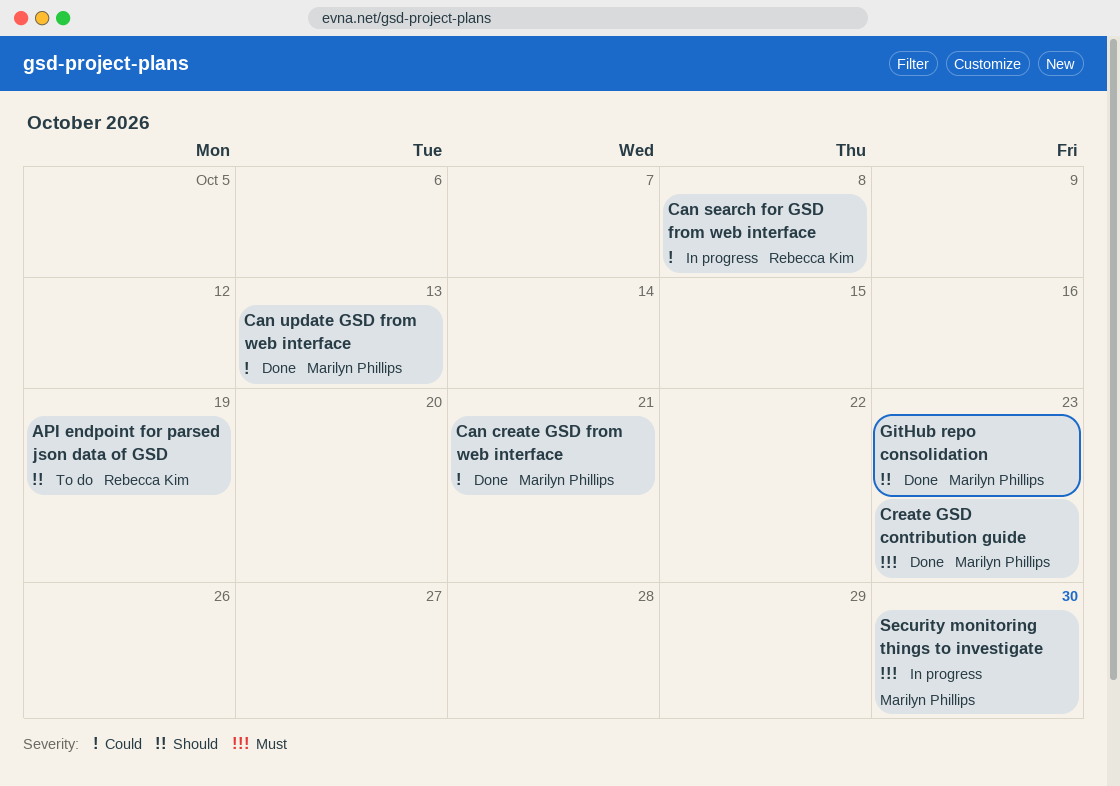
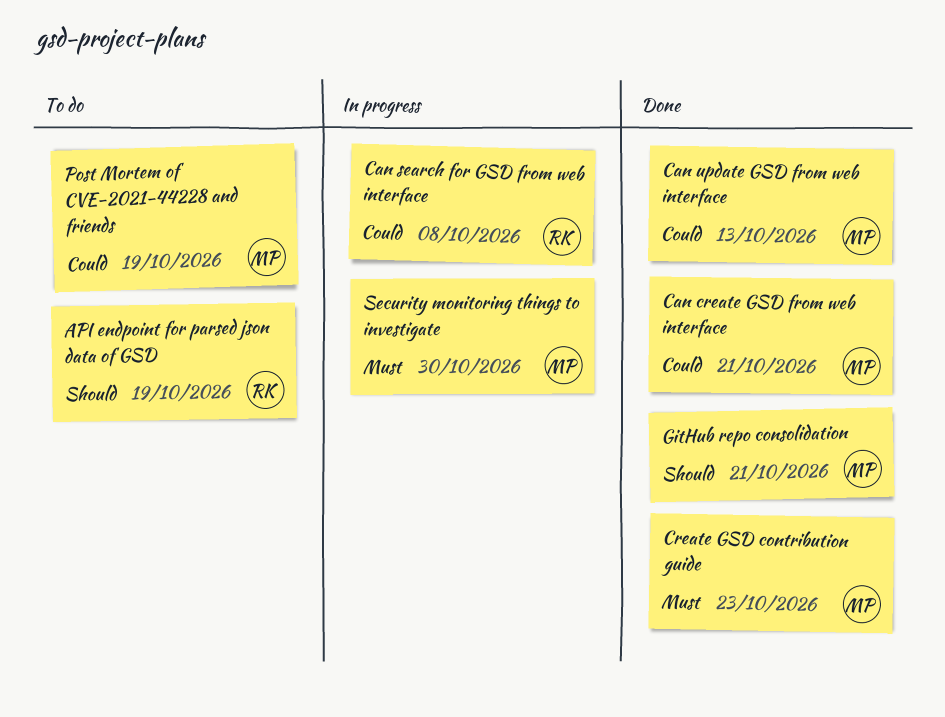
GitHub repo consolidation, due: Oct 23 -> Oct 21
Post Mortem of CVE-2021-44228 and friends: none -> present

